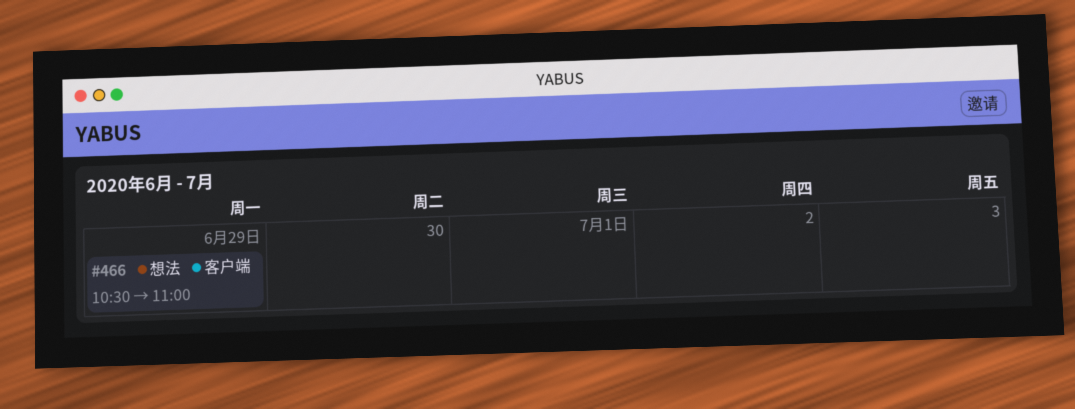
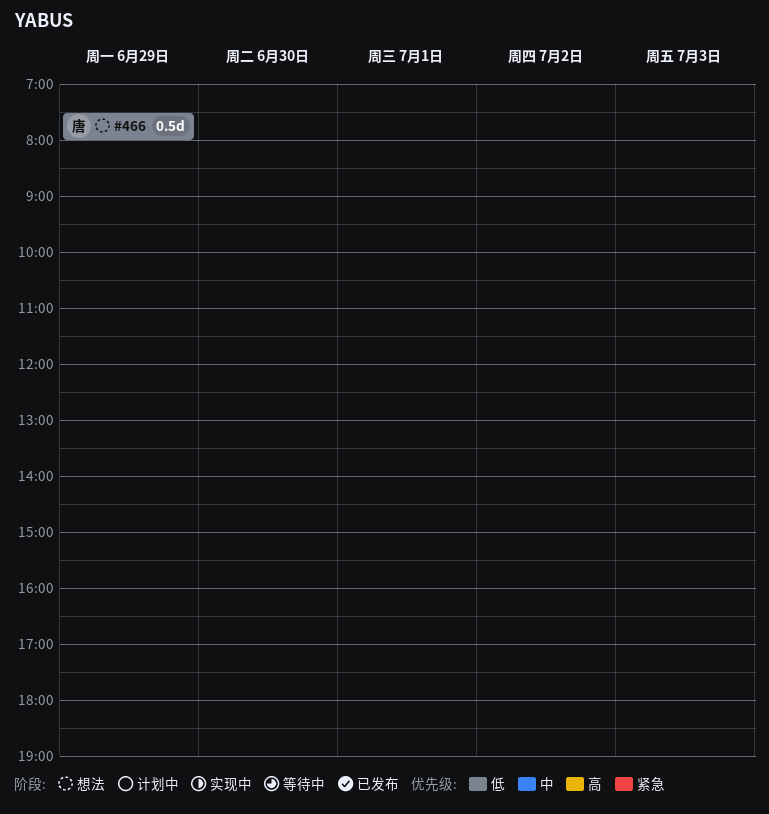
#466, begins: 10:30 -> 07:30
#466, ends: 11:00 -> 08:00

